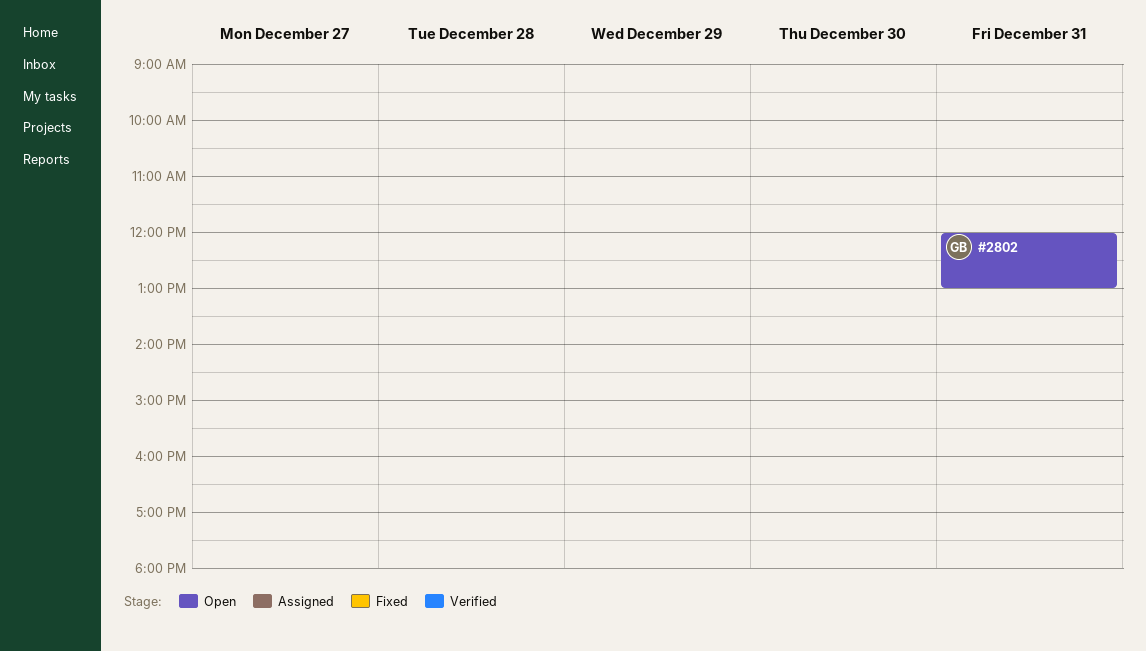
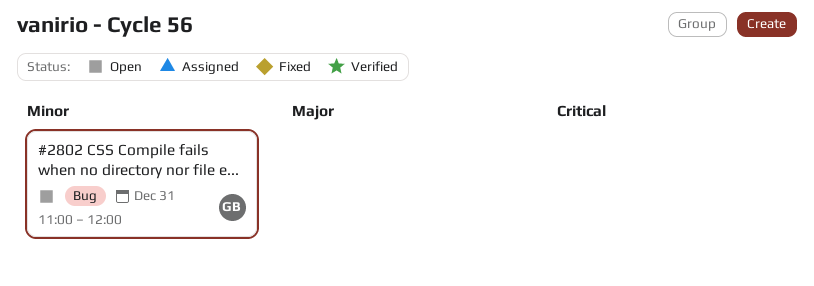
#2802, begins: 12:00 -> 11:00
#2802, ends: 13:00 -> 12:00

